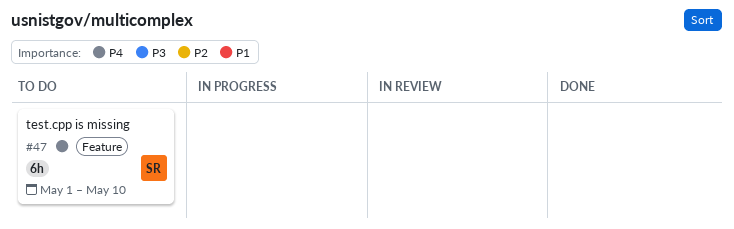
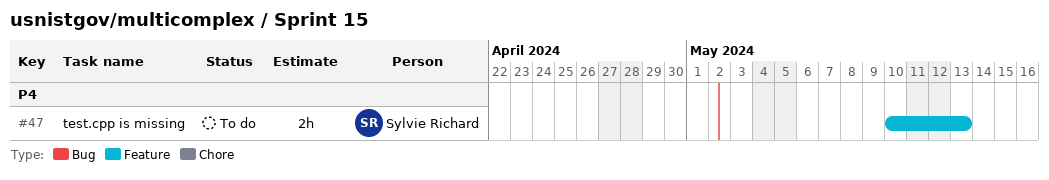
#47, estimate: 6h -> 2h
#47, start: May 1 -> May 10
#47, due: May 10 -> May 13

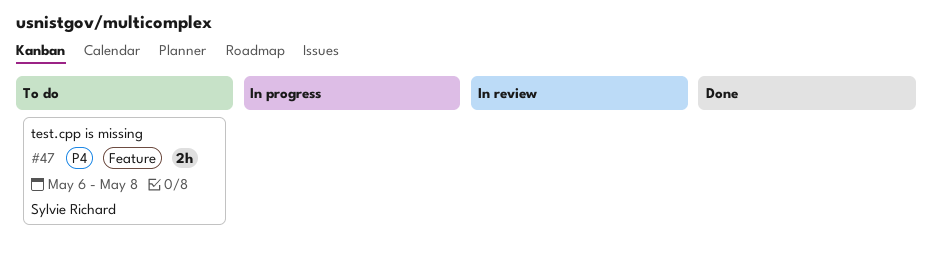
#47, start: May 10 -> May 6
#47, due: May 13 -> May 8

